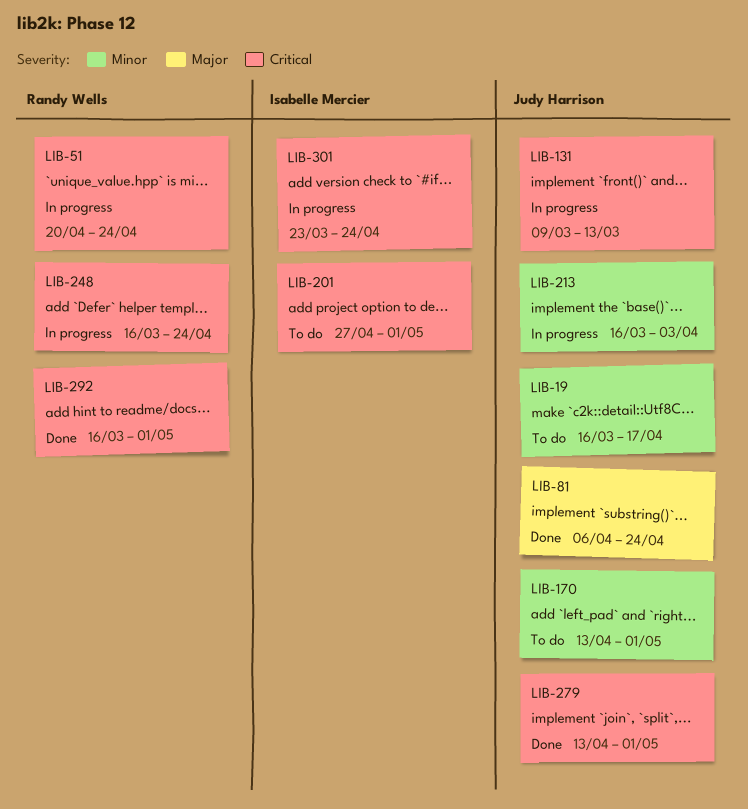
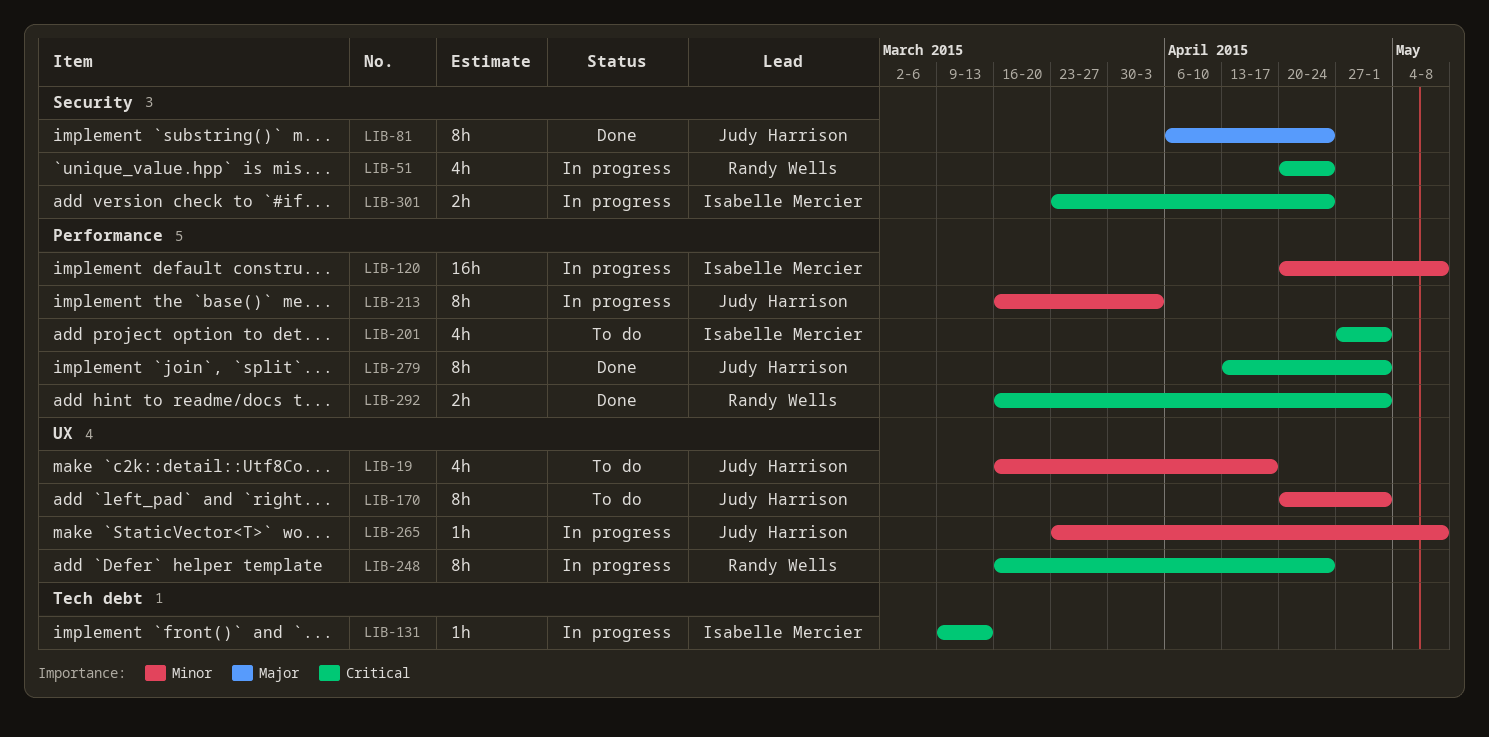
LIB-120: none -> present
LIB-131, owner: Judy Harrison -> Isabelle Mercier
LIB-170, start: Apr 13 -> Apr 20
LIB-265: none -> present

